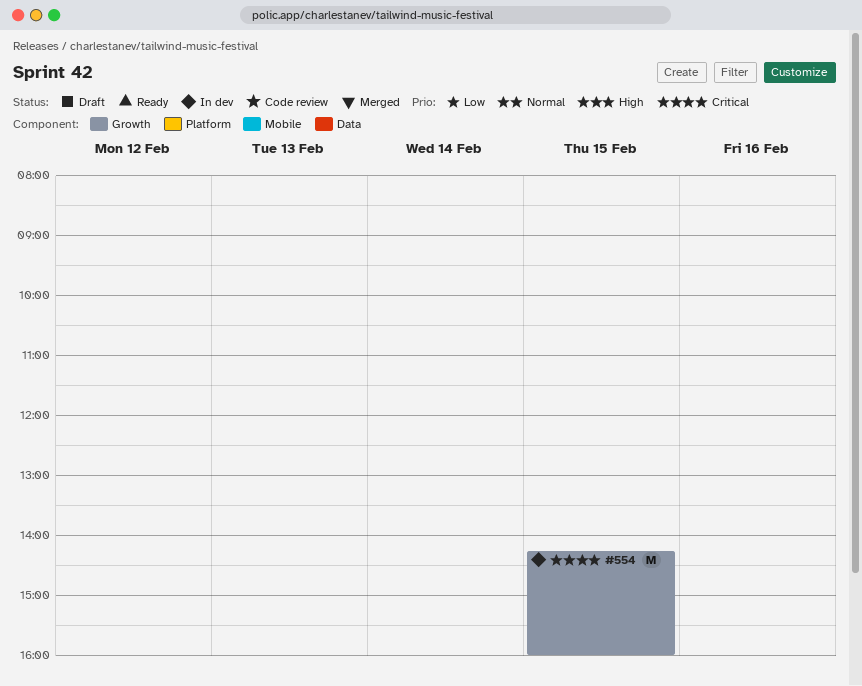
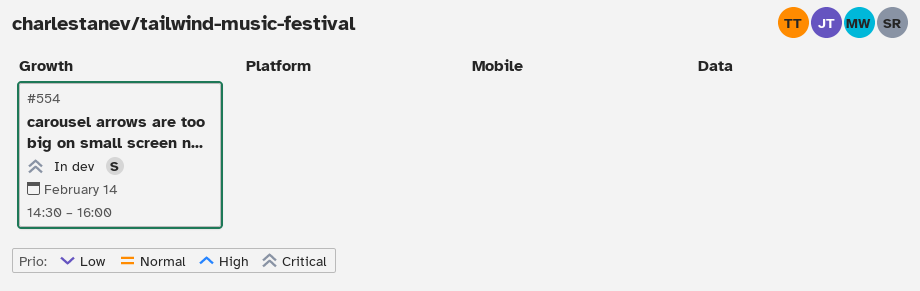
#554, estimate: M -> S
#554, day: Feb 15 -> Feb 14
#554, begins: 14:15 -> 14:30

